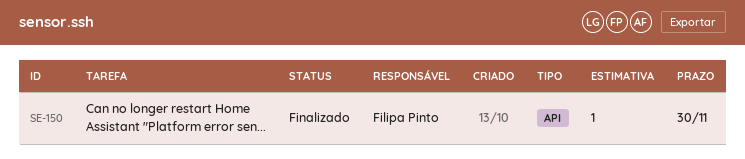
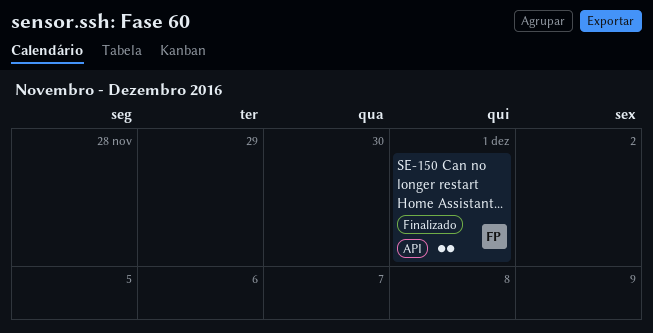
SE-150, estimate: 1 -> 2
SE-150, due: Nov 30 -> Dec 1

